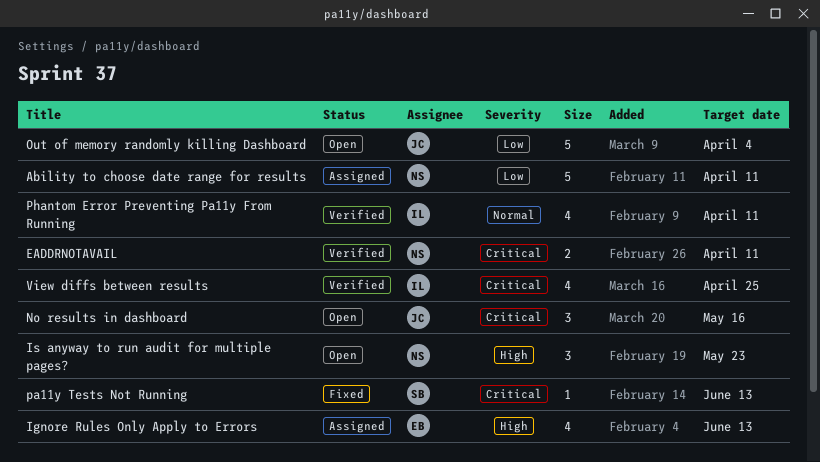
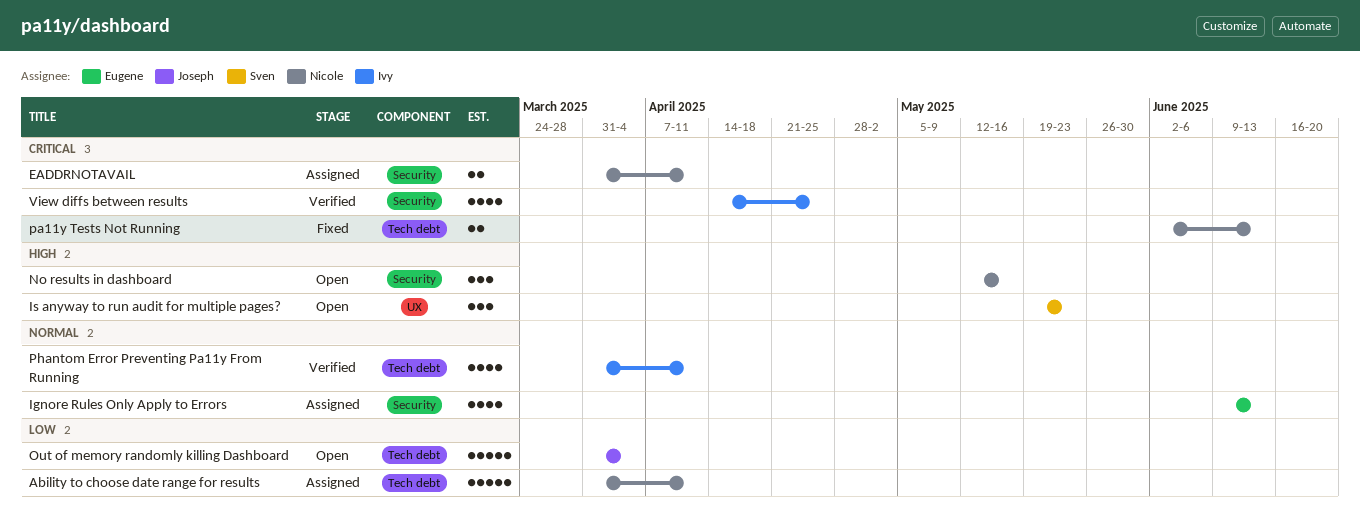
EADDRNOTAVAIL, status: Verified -> Assigned
Ignore Rules Only Apply to Errors, priority: High -> Normal
Is anyway to run audit for multiple pages?, owner: Nicole -> Sven
No results in dashboard, owner: Joseph -> Nicole
No results in dashboard, priority: Critical -> High
pa11y Tests Not Running, owner: Sven -> Nicole
pa11y Tests Not Running, estimate: 1 -> 2

